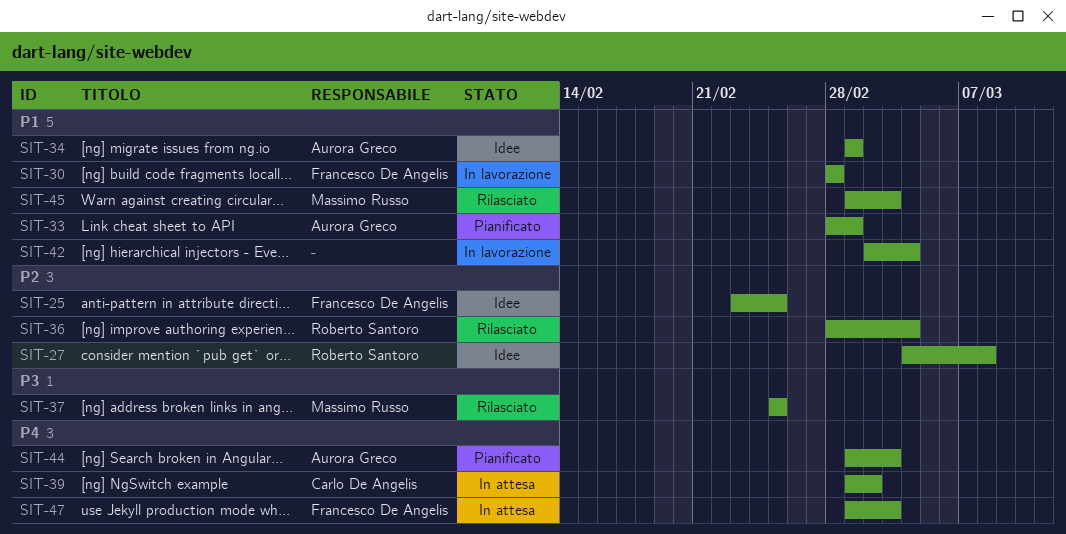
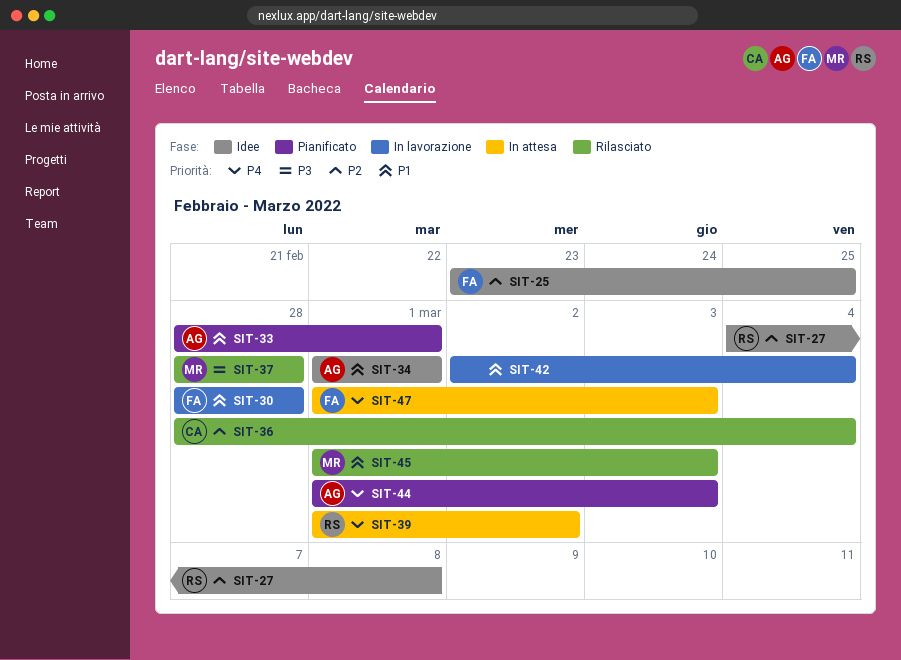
SIT-36, owner: Roberto Santoro -> Carlo De Angelis
SIT-37, start: Feb 25 -> Feb 28
SIT-37, due: Feb 25 -> Feb 28
SIT-39, owner: Carlo De Angelis -> Roberto Santoro

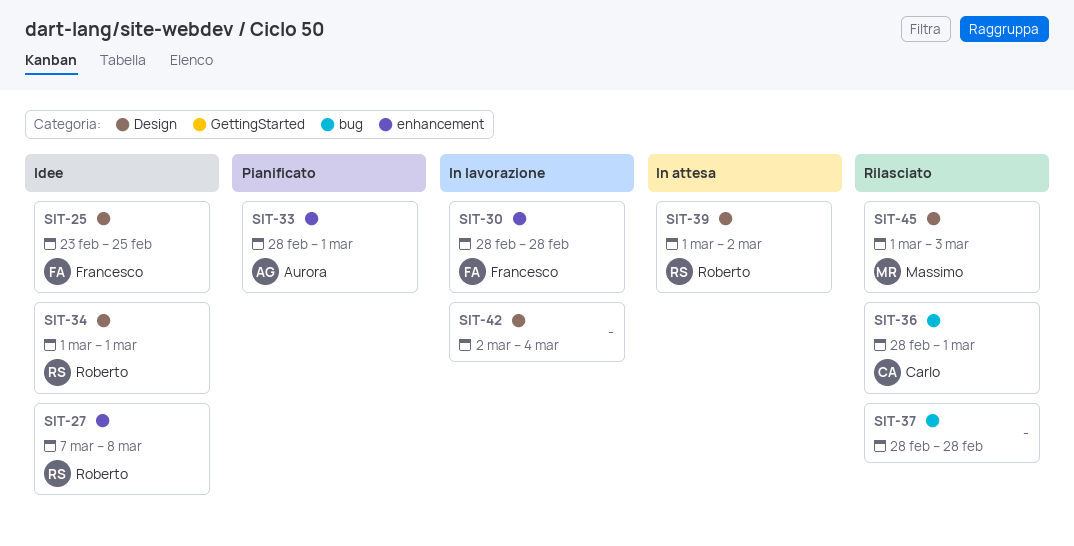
SIT-27, start: Mar 4 -> Mar 7
SIT-34, owner: Aurora -> Roberto
SIT-36, due: Mar 4 -> Mar 1
SIT-37, owner: Massimo -> none
SIT-44: present -> none
SIT-47: present -> none

